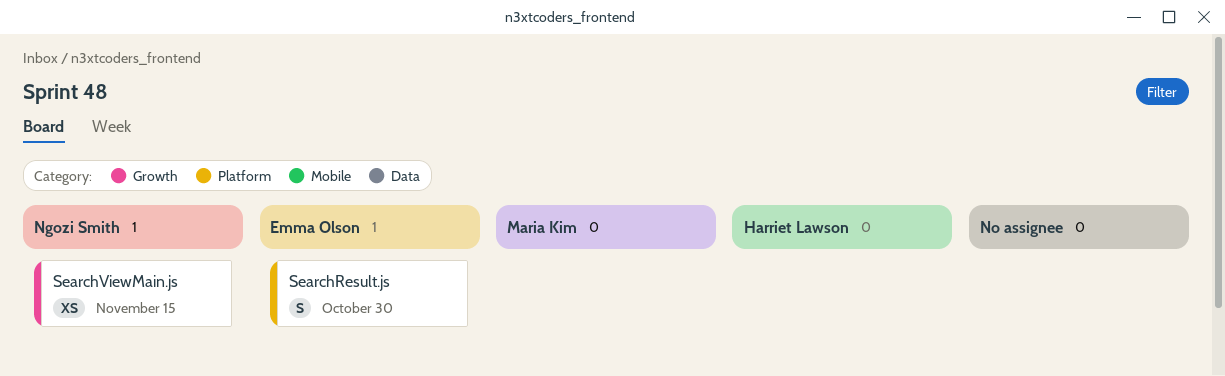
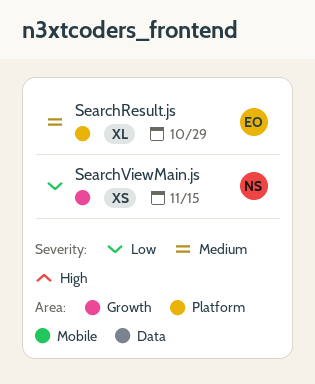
SearchResult.js, estimate: S -> XL
SearchResult.js, due: Oct 30 -> Oct 29

